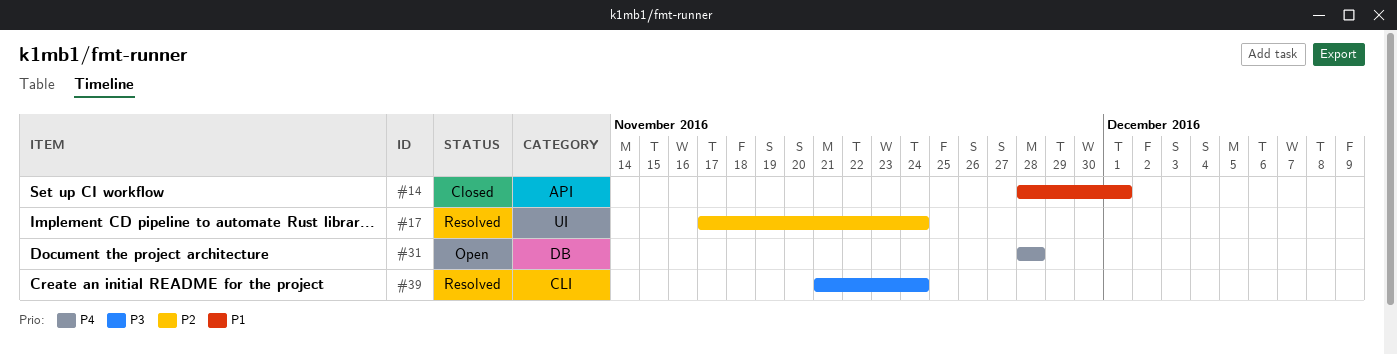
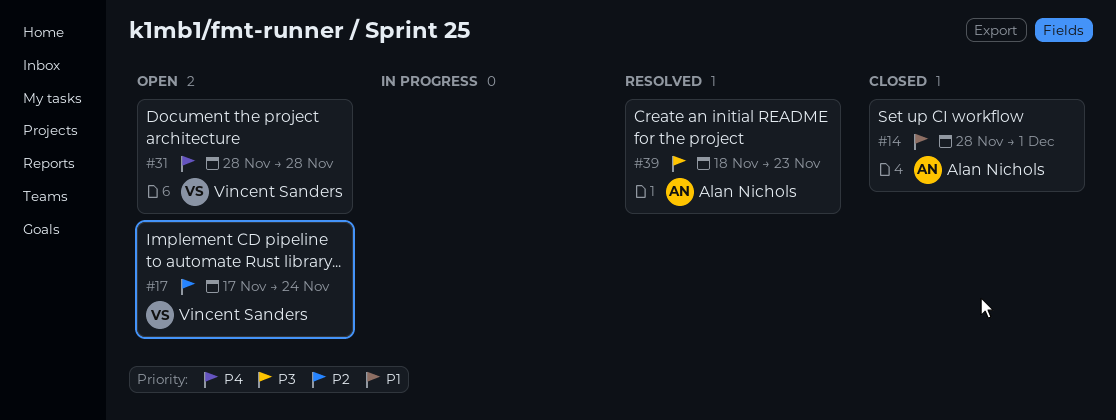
#17, status: Resolved -> Open
#39, start: Nov 21 -> Nov 18
#39, due: Nov 24 -> Nov 23

